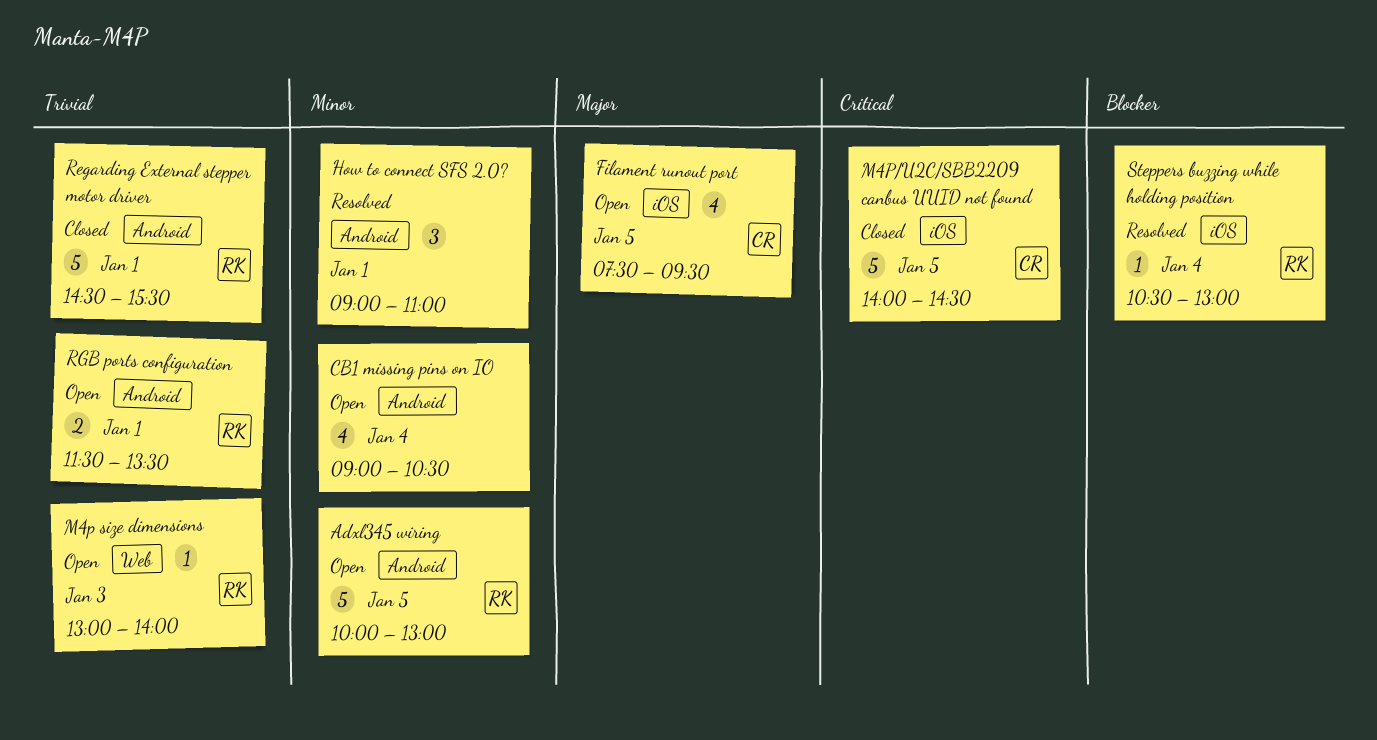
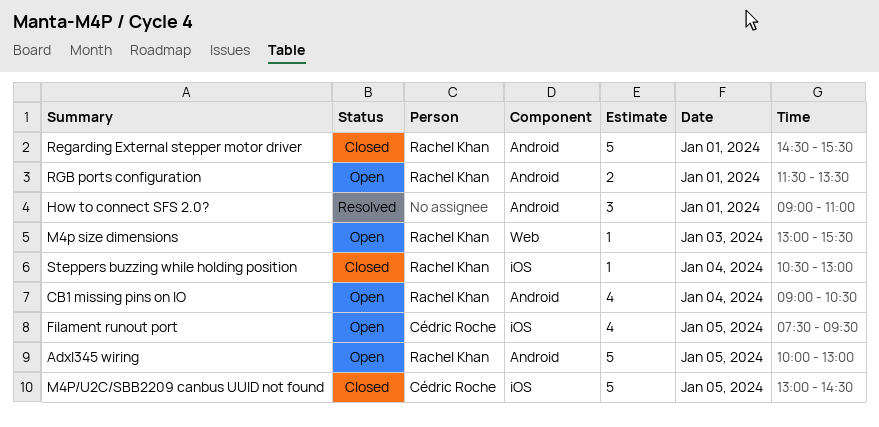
CB1 missing pins on IO, owner: none -> Rachel Khan
M4p size dimensions, ends: 14:00 -> 15:30
M4P/U2C/SBB2209 canbus UUID not found, begins: 14:00 -> 13:00
Steppers buzzing while holding position, status: Resolved -> Closed

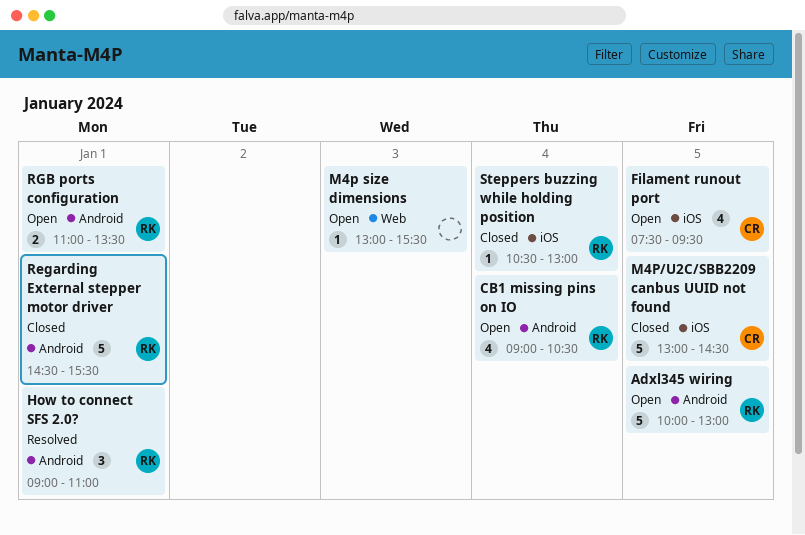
How to connect SFS 2.0?, owner: none -> Rachel Khan
M4p size dimensions, owner: Rachel Khan -> none
RGB ports configuration, begins: 11:30 -> 11:00

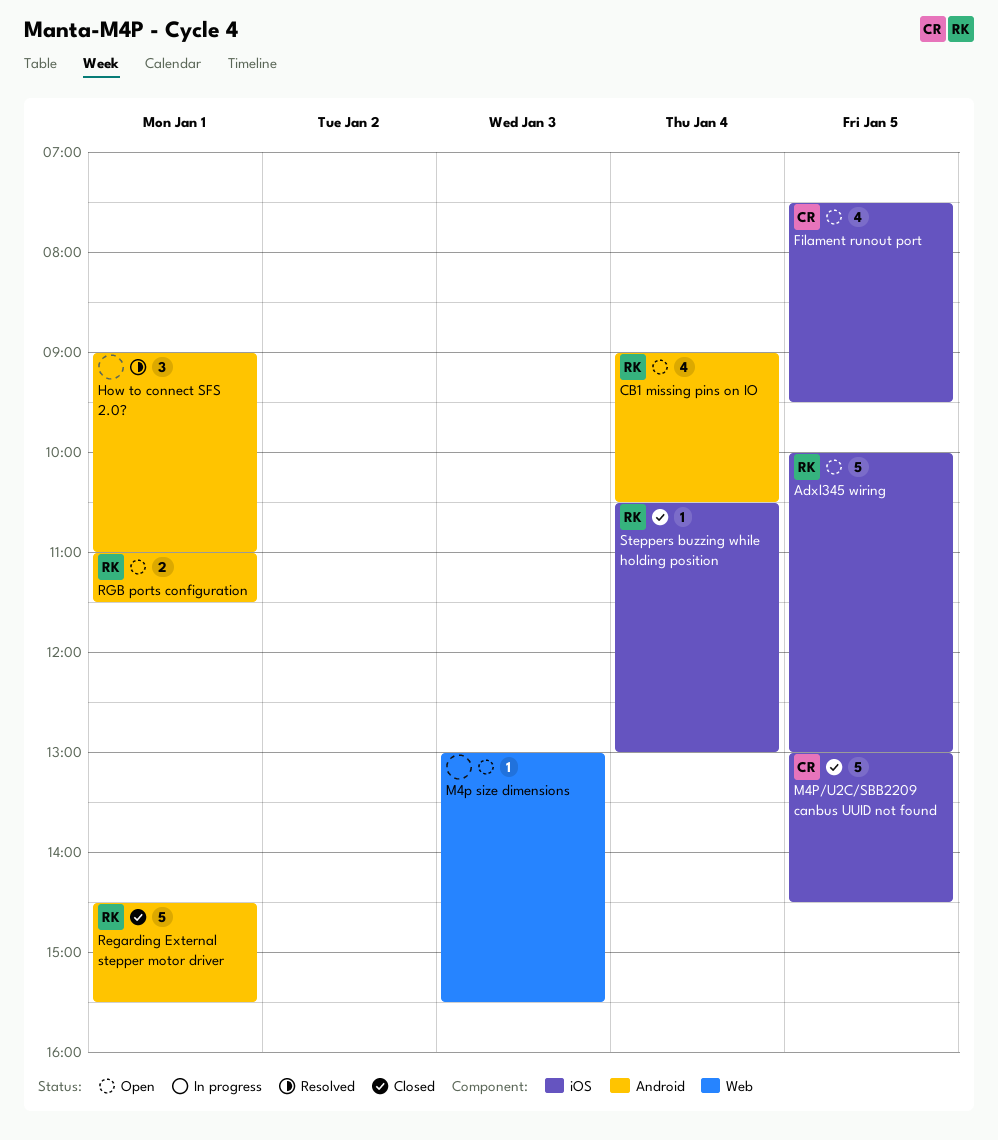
Adxl345 wiring, label: Android -> iOS
How to connect SFS 2.0?, owner: RK -> none
RGB ports configuration, ends: 13:30 -> 11:30

